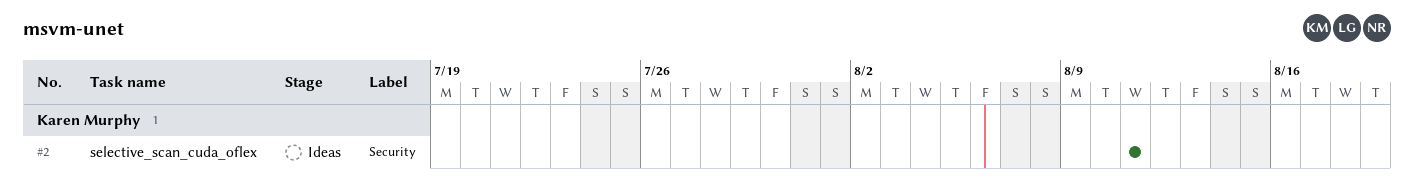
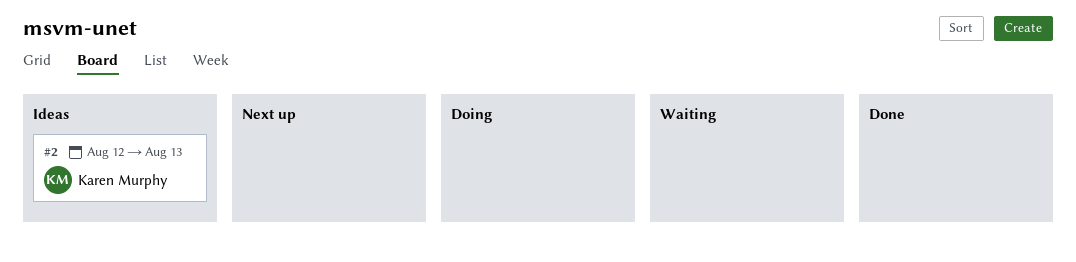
#2, start: Aug 11 -> Aug 12
#2, due: Aug 11 -> Aug 13

